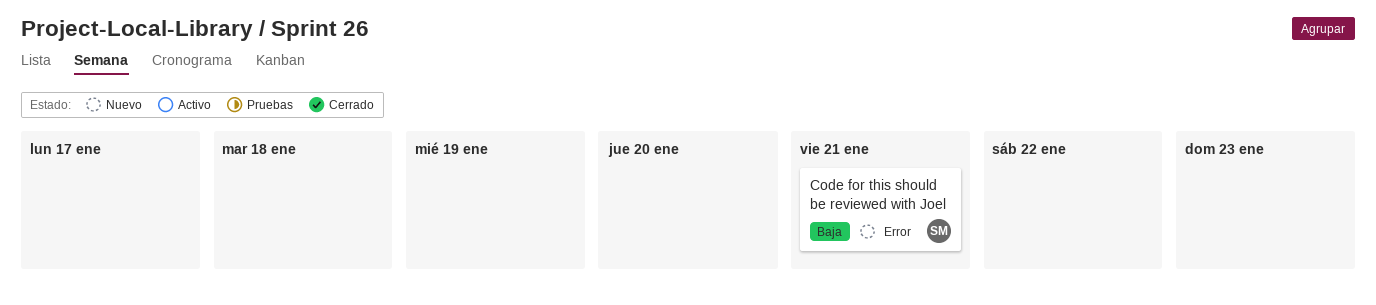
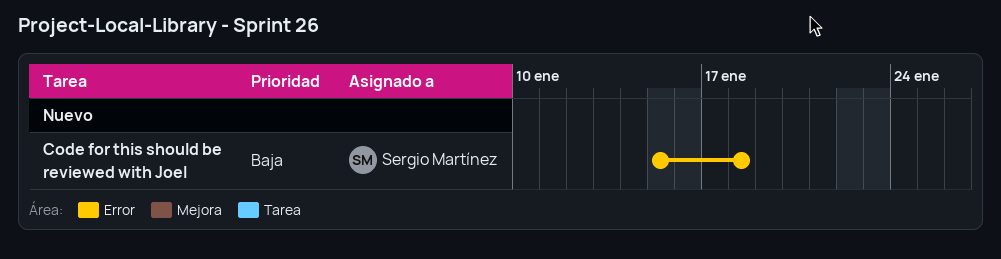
Code for this should be reviewed with Joel, due: Jan 21 -> Jan 18

